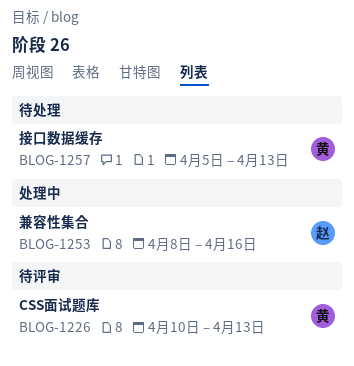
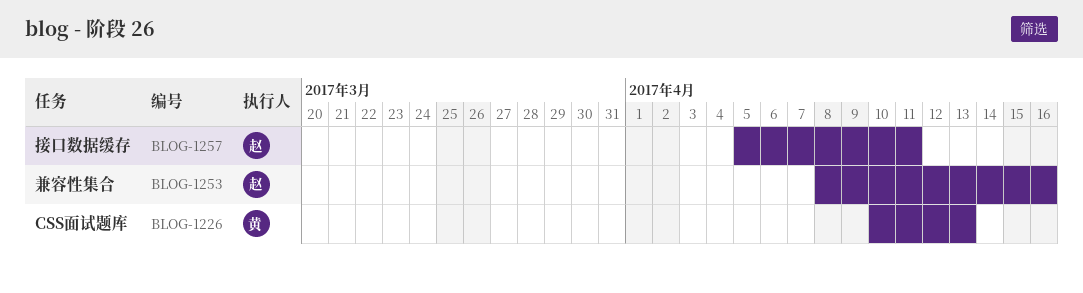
BLOG-1257, owner: 黄 -> 赵
BLOG-1257, due: Apr 13 -> Apr 11

